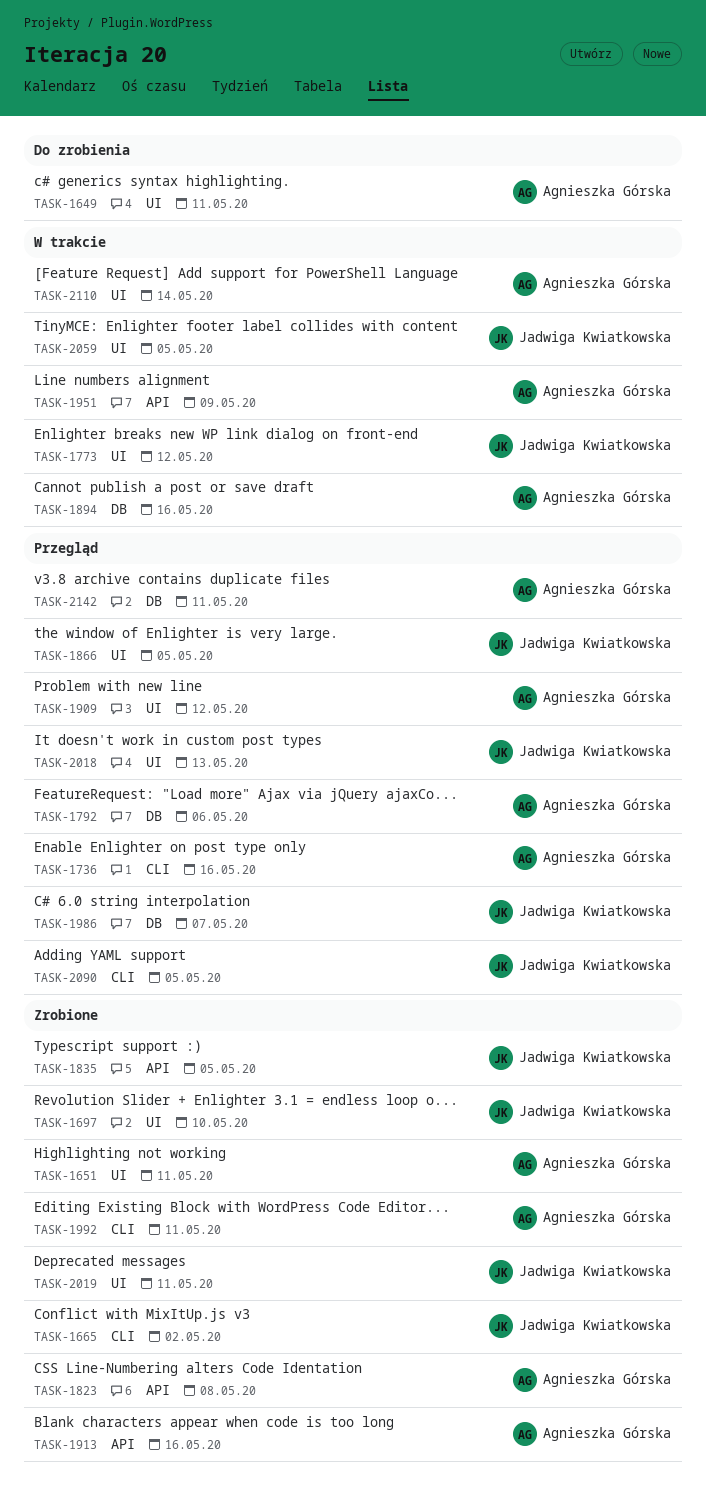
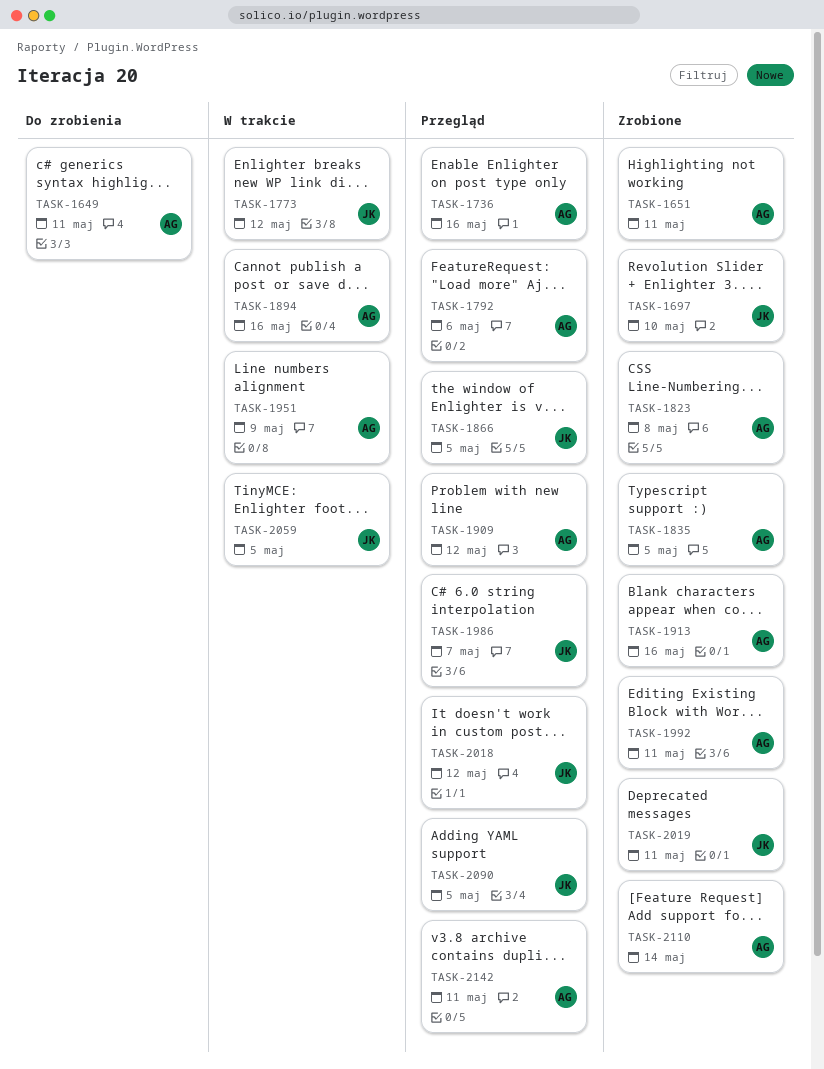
TASK-1665: present -> none
TASK-1835, owner: Jadwiga Kwiatkowska -> Agnieszka Górska
TASK-2018, due: May 13 -> May 12
TASK-2110, status: W trakcie -> Zrobione

